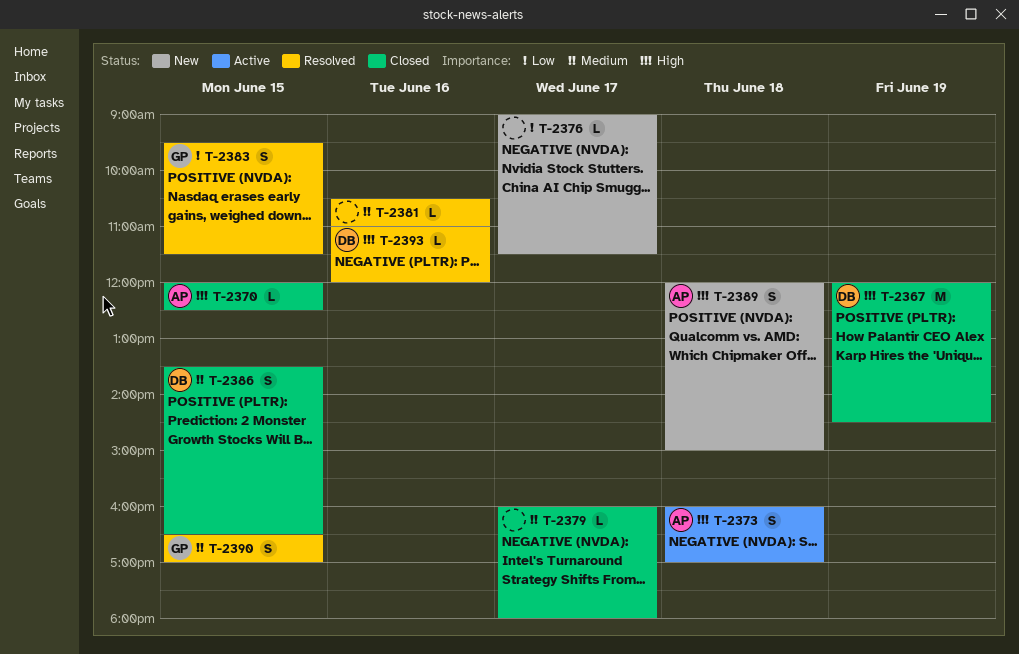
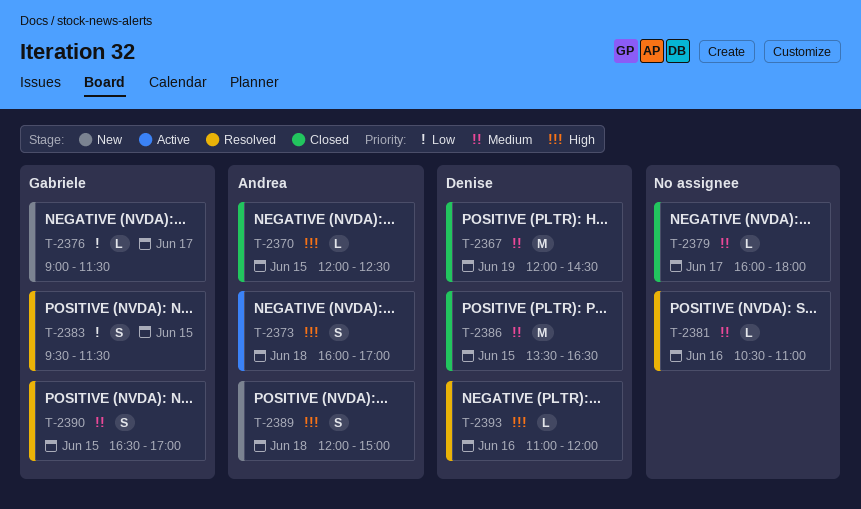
T-2367, priority: High -> Medium
T-2376, owner: none -> Gabriele
T-2386, estimate: S -> M

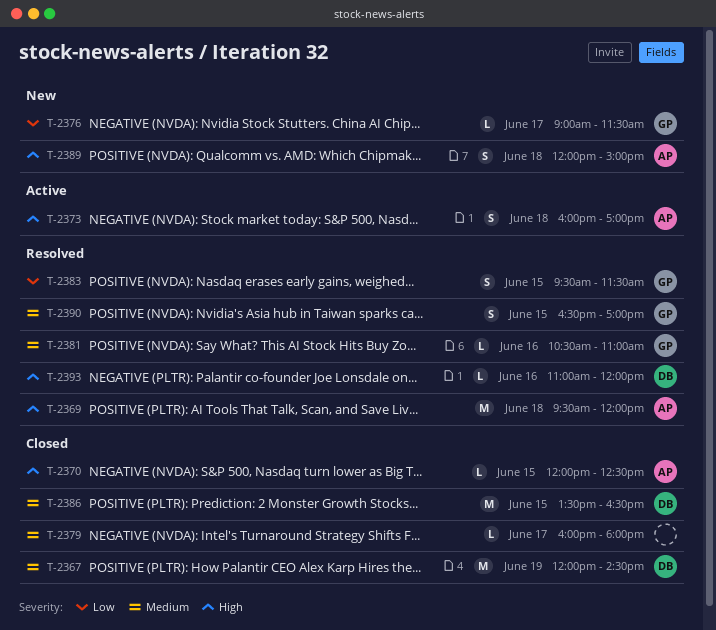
T-2369: none -> present
T-2381, owner: none -> Gabriele

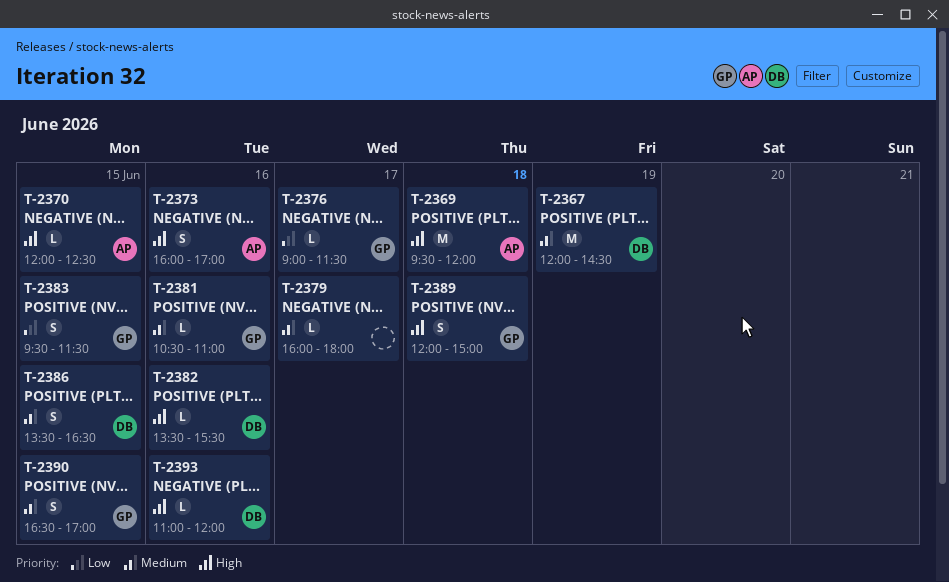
T-2373, day: Jun 18 -> Jun 16
T-2382: none -> present
T-2386, estimate: M -> S
T-2389, owner: AP -> GP

